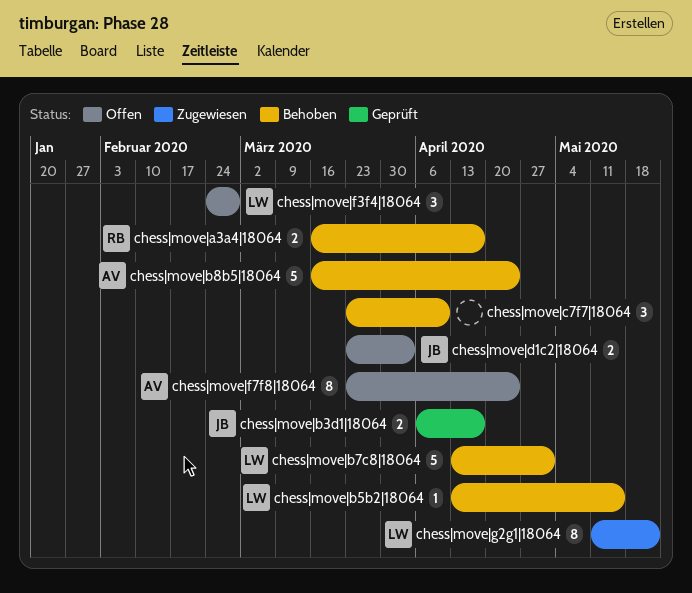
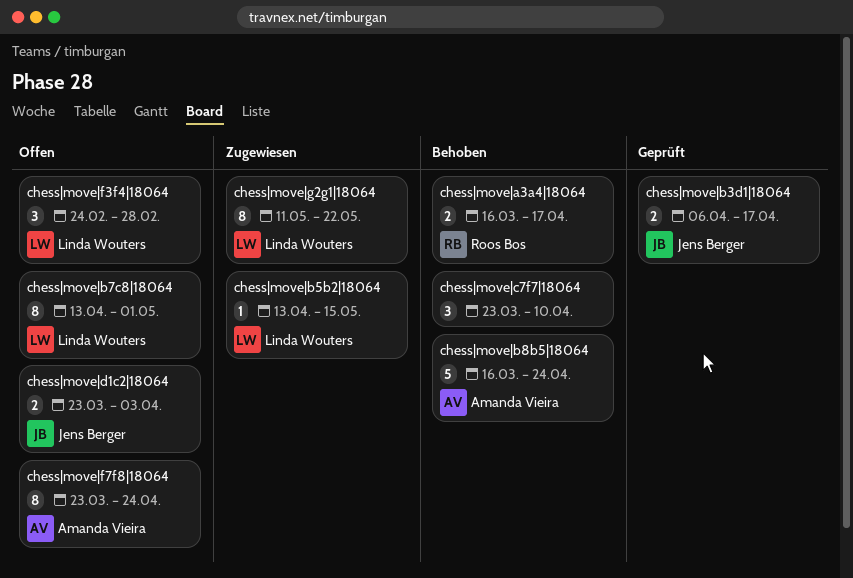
chess|move|b5b2|18064, status: Behoben -> Zugewiesen
chess|move|b7c8|18064, status: Behoben -> Offen
chess|move|b7c8|18064, estimate: 5 -> 8

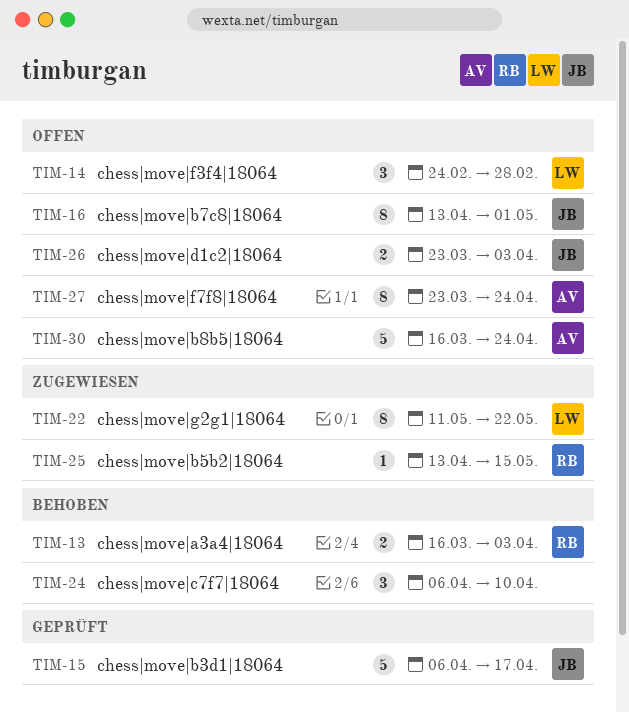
chess|move|a3a4|18064, due: Apr 17 -> Apr 3
chess|move|b3d1|18064, estimate: 2 -> 5
chess|move|b5b2|18064, owner: Linda Wouters -> Roos Bos
chess|move|b7c8|18064, owner: Linda Wouters -> Jens Berger
chess|move|b8b5|18064, status: Behoben -> Offen
chess|move|c7f7|18064, start: Mar 23 -> Apr 6

